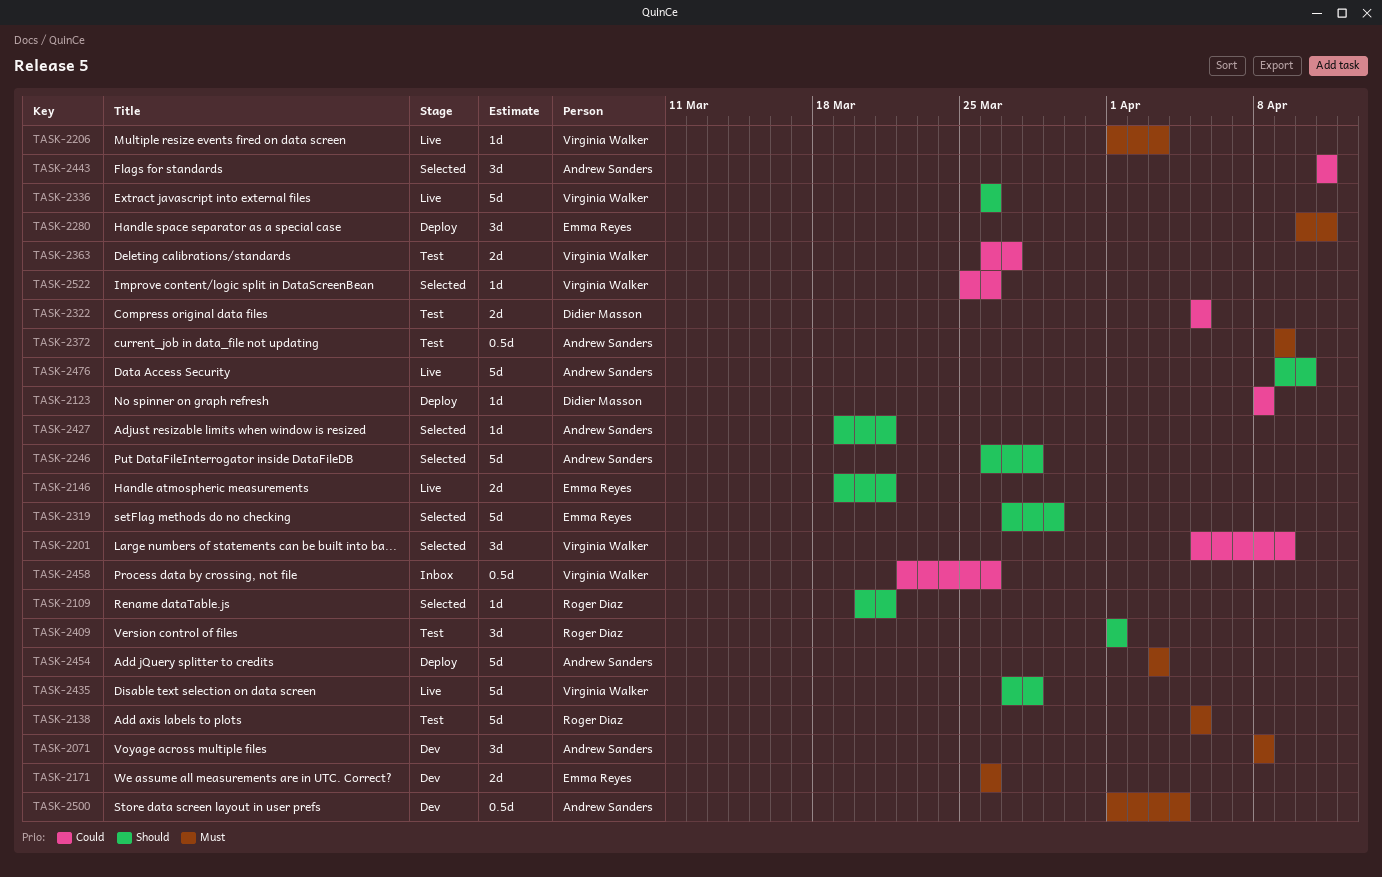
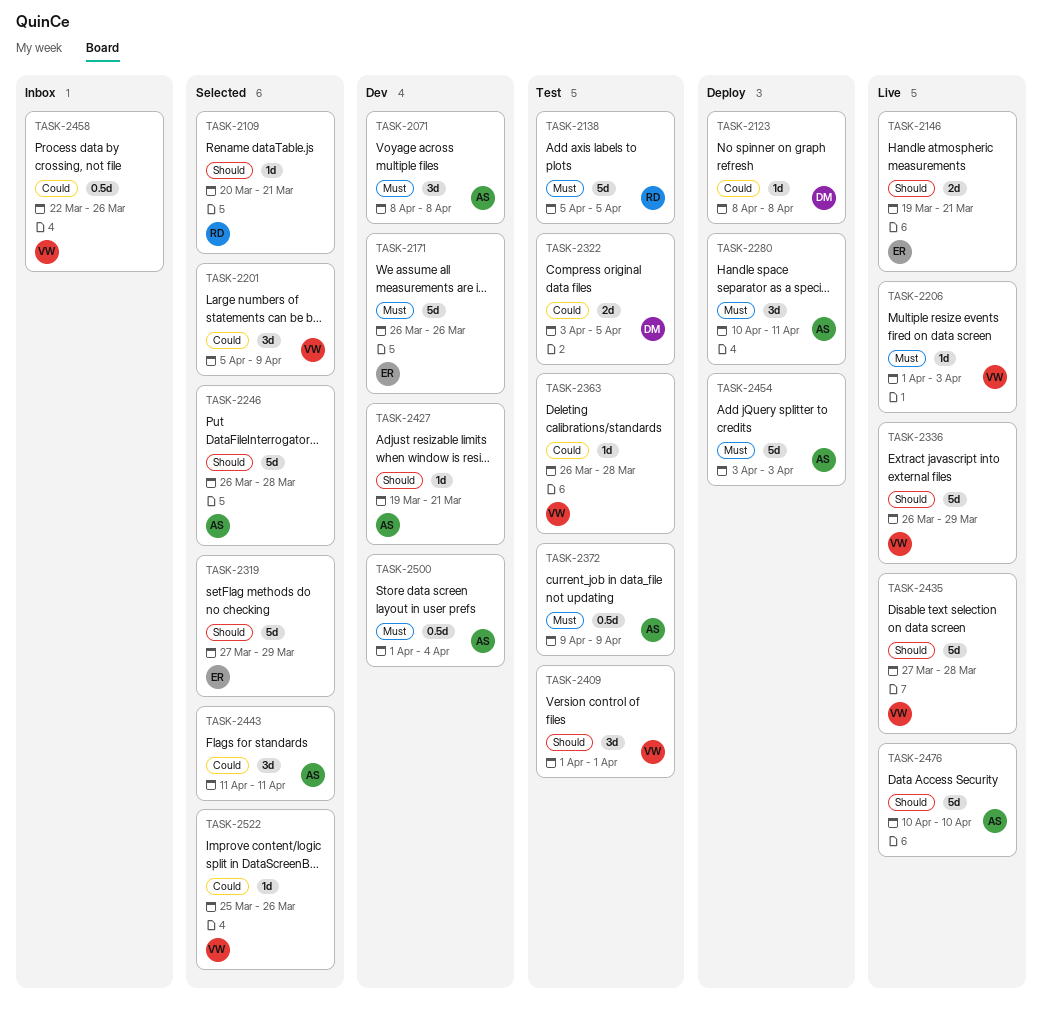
TASK-2171, estimate: 2d -> 5d
TASK-2280, owner: Emma Reyes -> Andrew Sanders
TASK-2322, start: Apr 5 -> Apr 3
TASK-2336, due: Mar 26 -> Mar 29
TASK-2363, estimate: 2d -> 1d
TASK-2363, due: Mar 27 -> Mar 28
TASK-2409, owner: Roger Diaz -> Virginia Walker
TASK-2427, status: Selected -> Dev
TASK-2476, start: Apr 9 -> Apr 10

